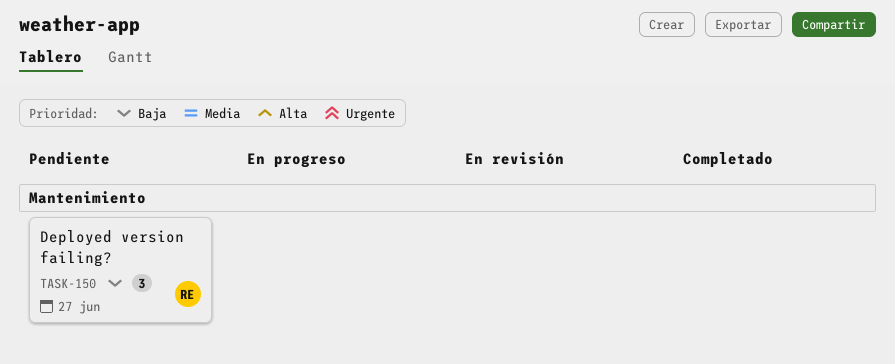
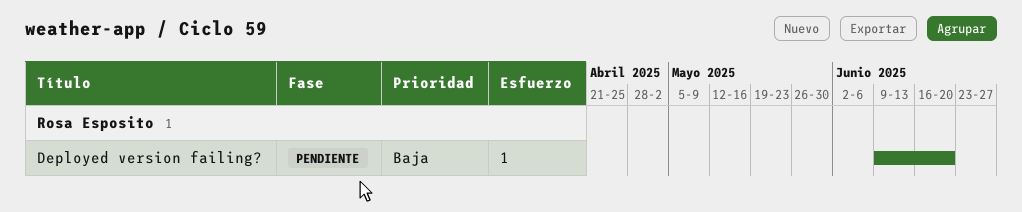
Deployed version failing?, estimate: 3 -> 1
Deployed version failing?, due: Jun 27 -> Jun 20

